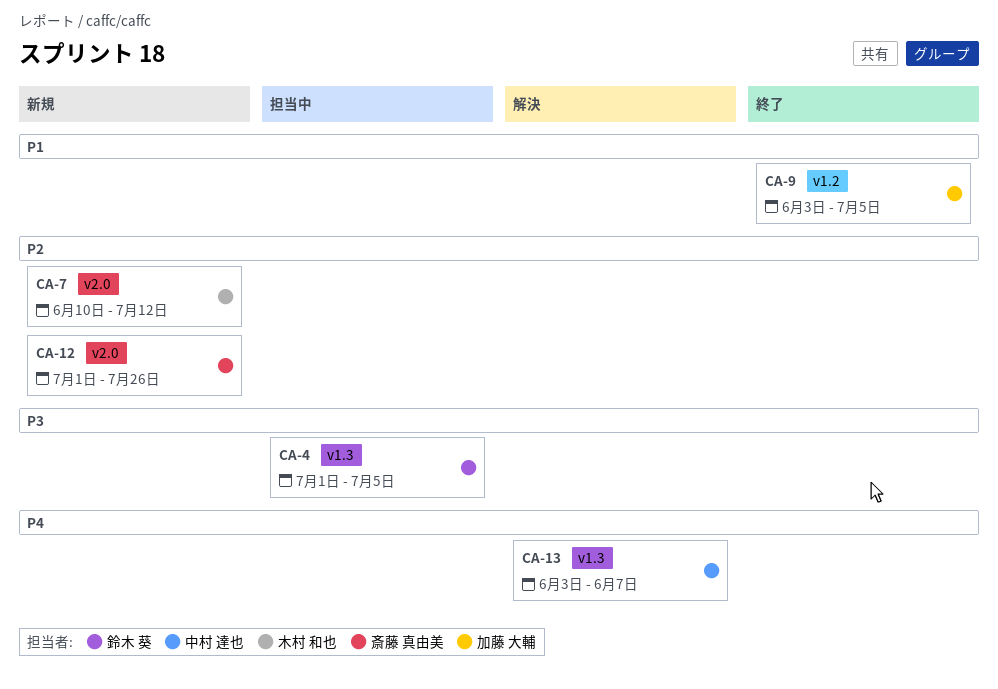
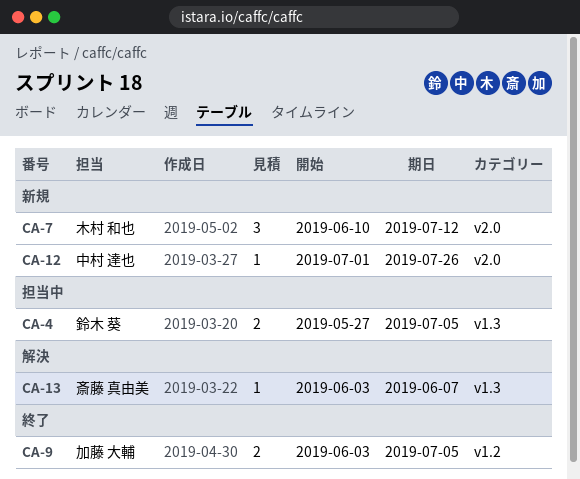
CA-4, start: Jul 1 -> May 27
CA-12, owner: 斎藤 真由美 -> 中村 達也
CA-13, owner: 中村 達也 -> 斎藤 真由美

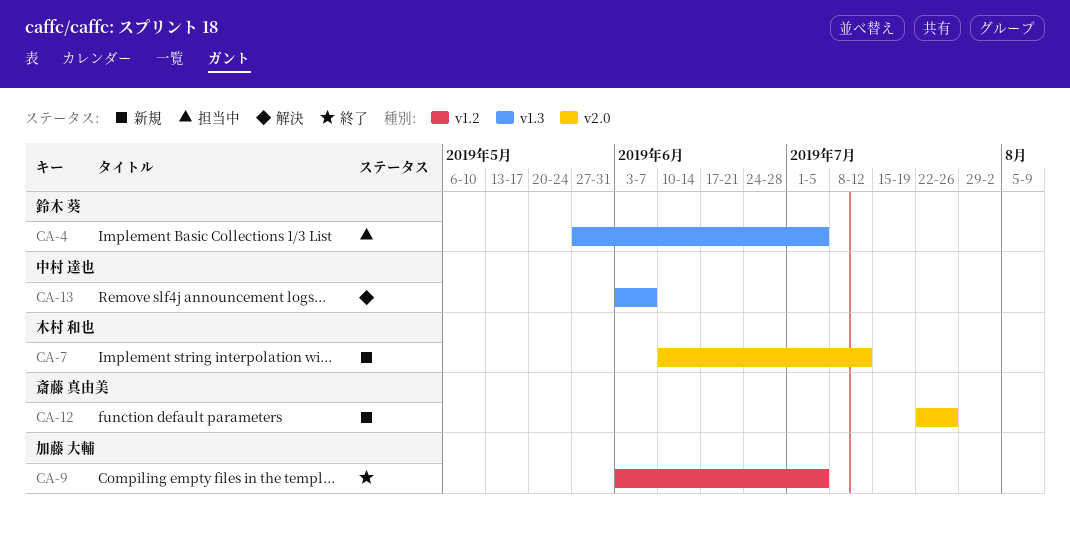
CA-12, owner: 中村 達也 -> 斎藤 真由美
CA-12, start: Jul 1 -> Jul 22
CA-13, owner: 斎藤 真由美 -> 中村 達也

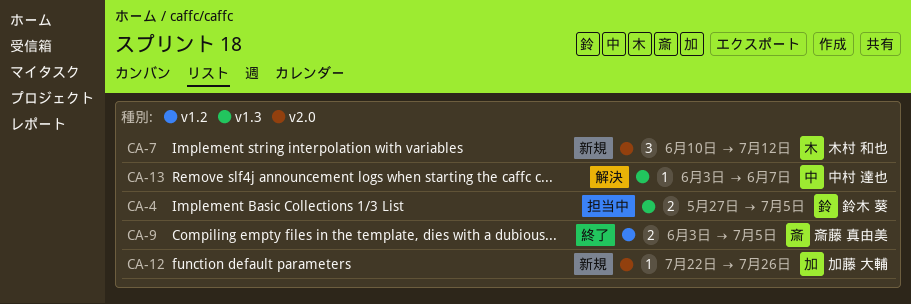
CA-9, owner: 加藤 大輔 -> 斎藤 真由美
CA-12, owner: 斎藤 真由美 -> 加藤 大輔

